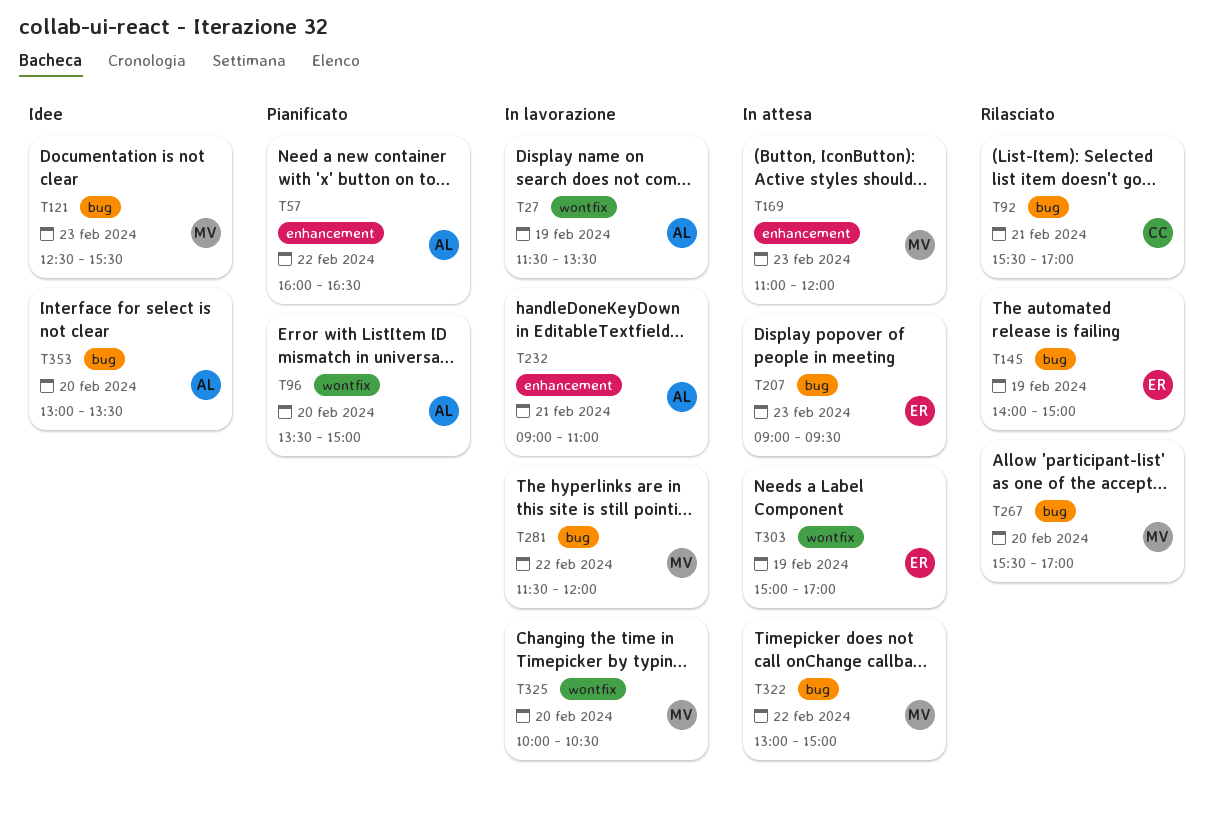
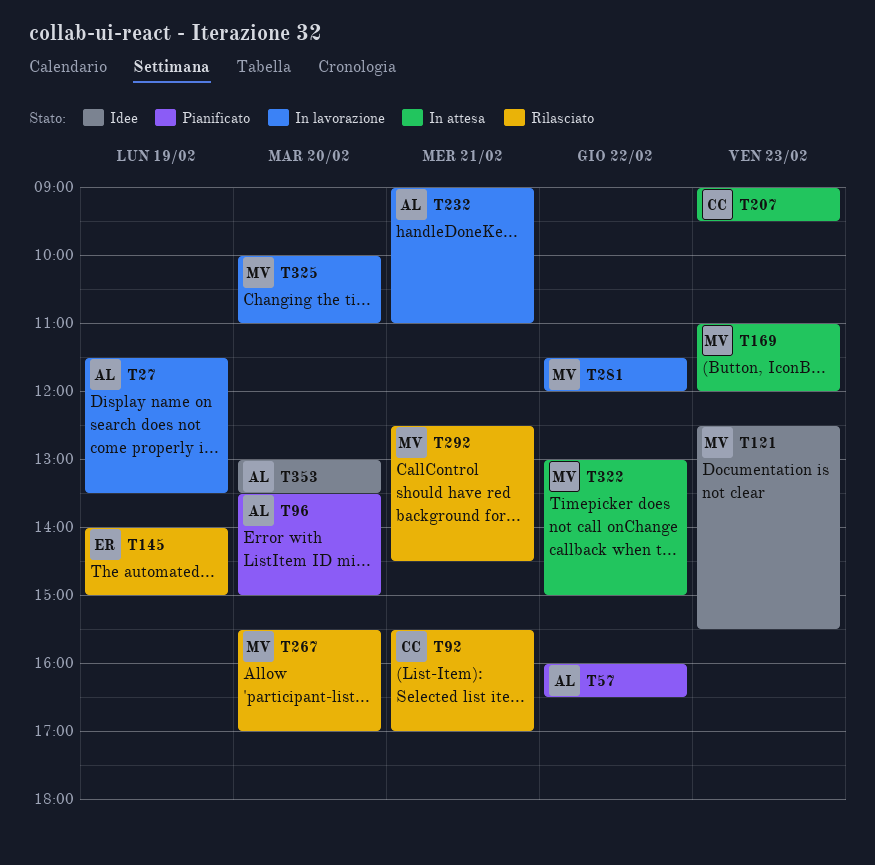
T207, owner: ER -> CC
T292: none -> present
T303: present -> none
T325, ends: 10:30 -> 11:00

